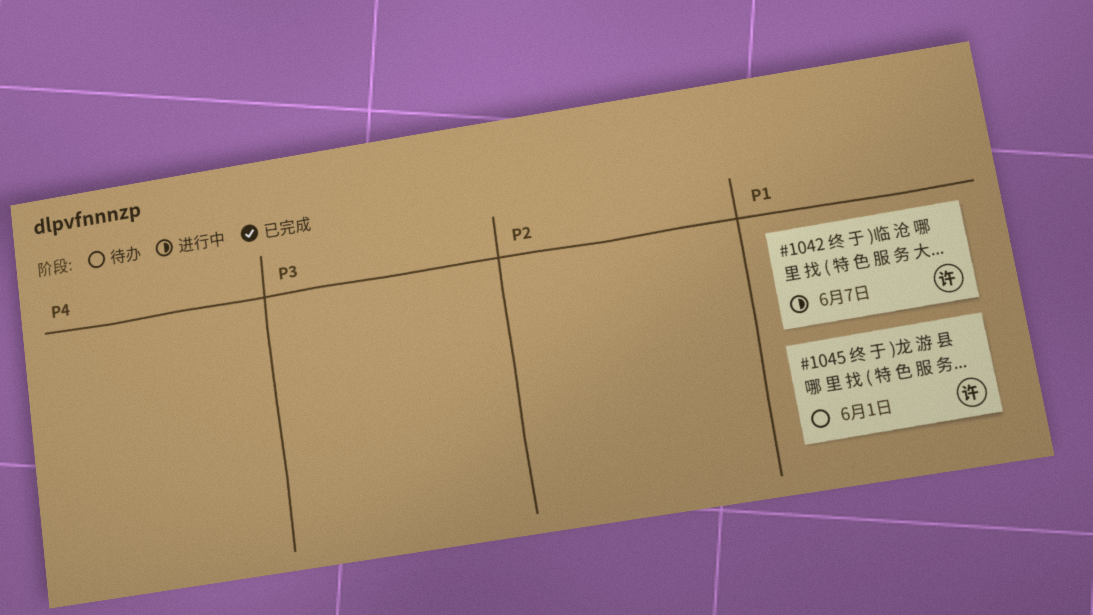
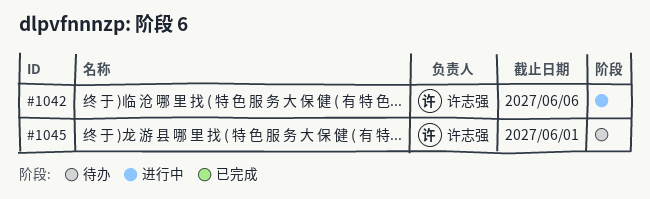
#1042, due: Jun 7 -> Jun 6

